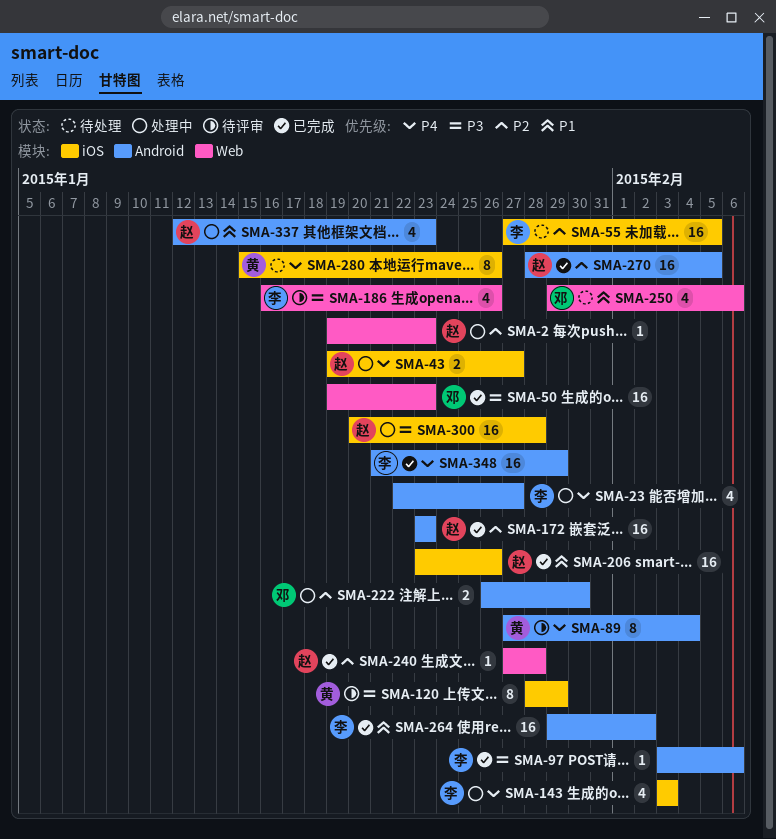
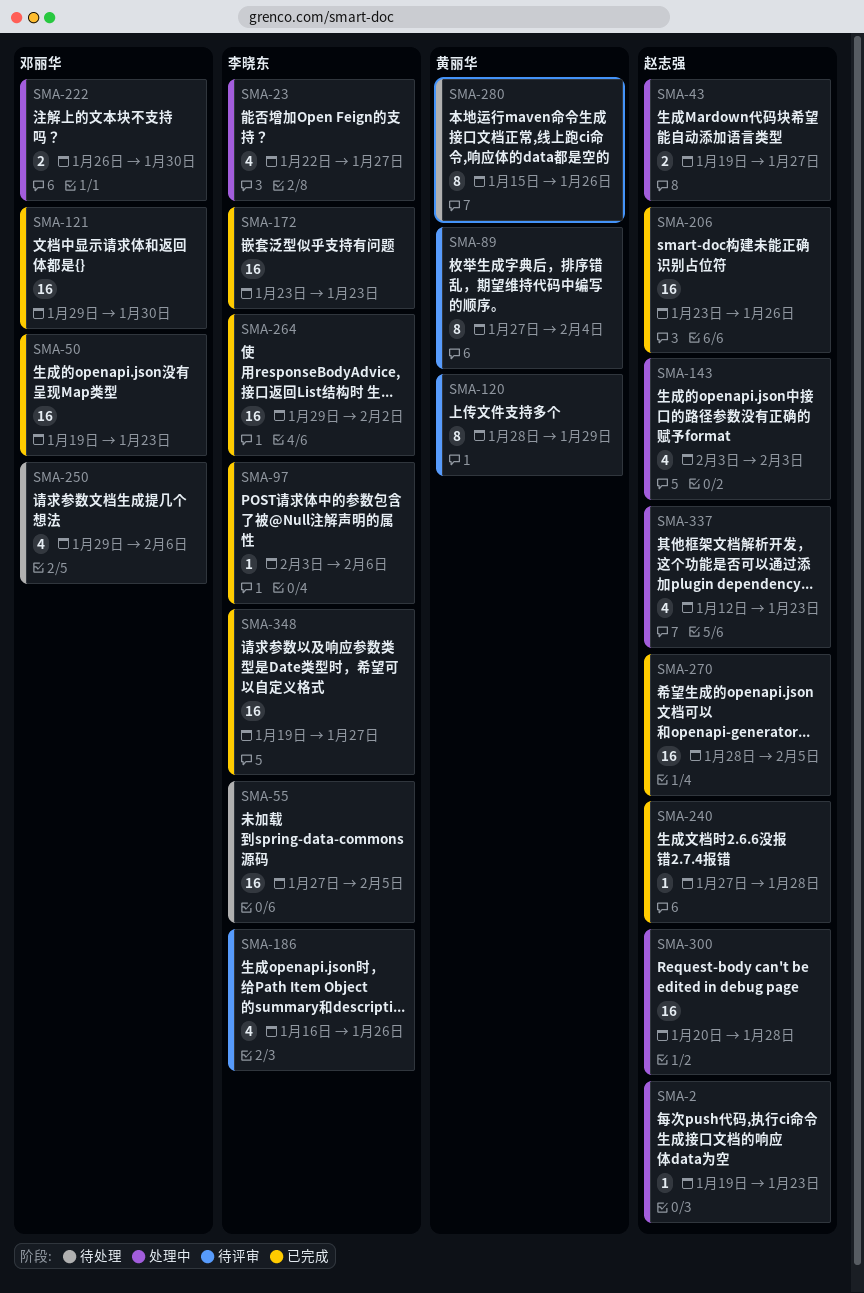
SMA-121: none -> present
SMA-143, owner: 李晓东 -> 赵志强
SMA-172, owner: 赵志强 -> 李晓东
SMA-348, start: Jan 21 -> Jan 19
SMA-348, due: Jan 29 -> Jan 27

